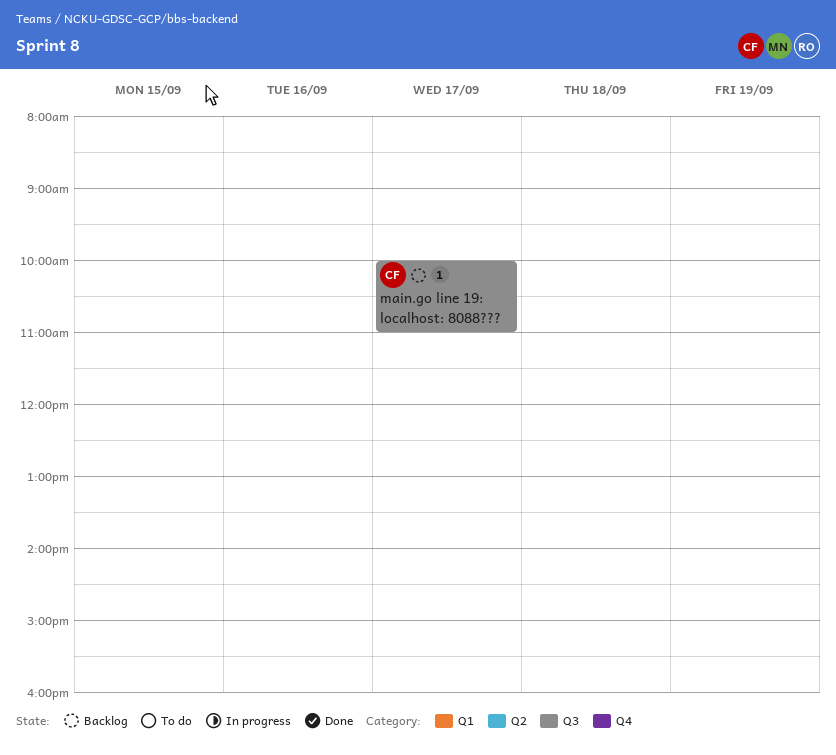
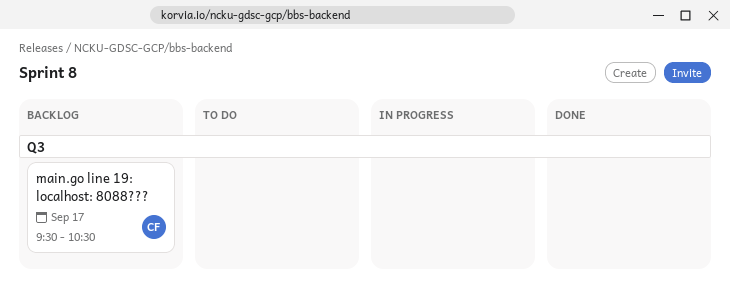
main.go line 19: localhost: 8088???, begins: 10:00 -> 09:30
main.go line 19: localhost: 8088???, ends: 11:00 -> 10:30

